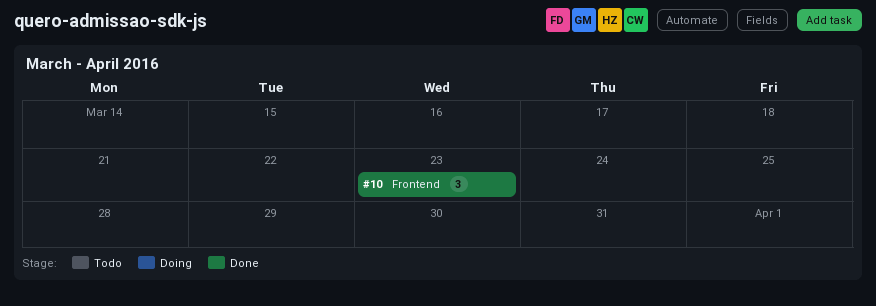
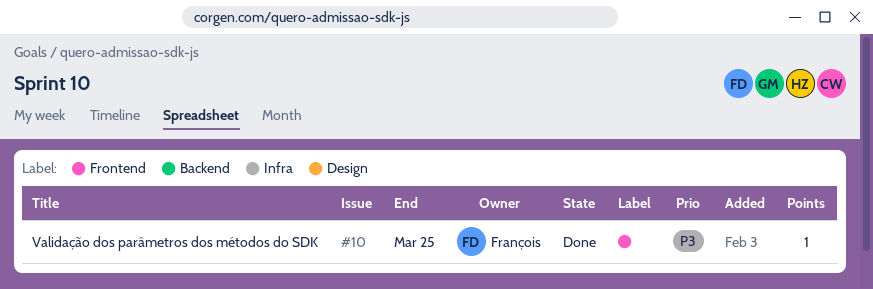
#10, estimate: 3 -> 1
#10, due: Mar 23 -> Mar 25

